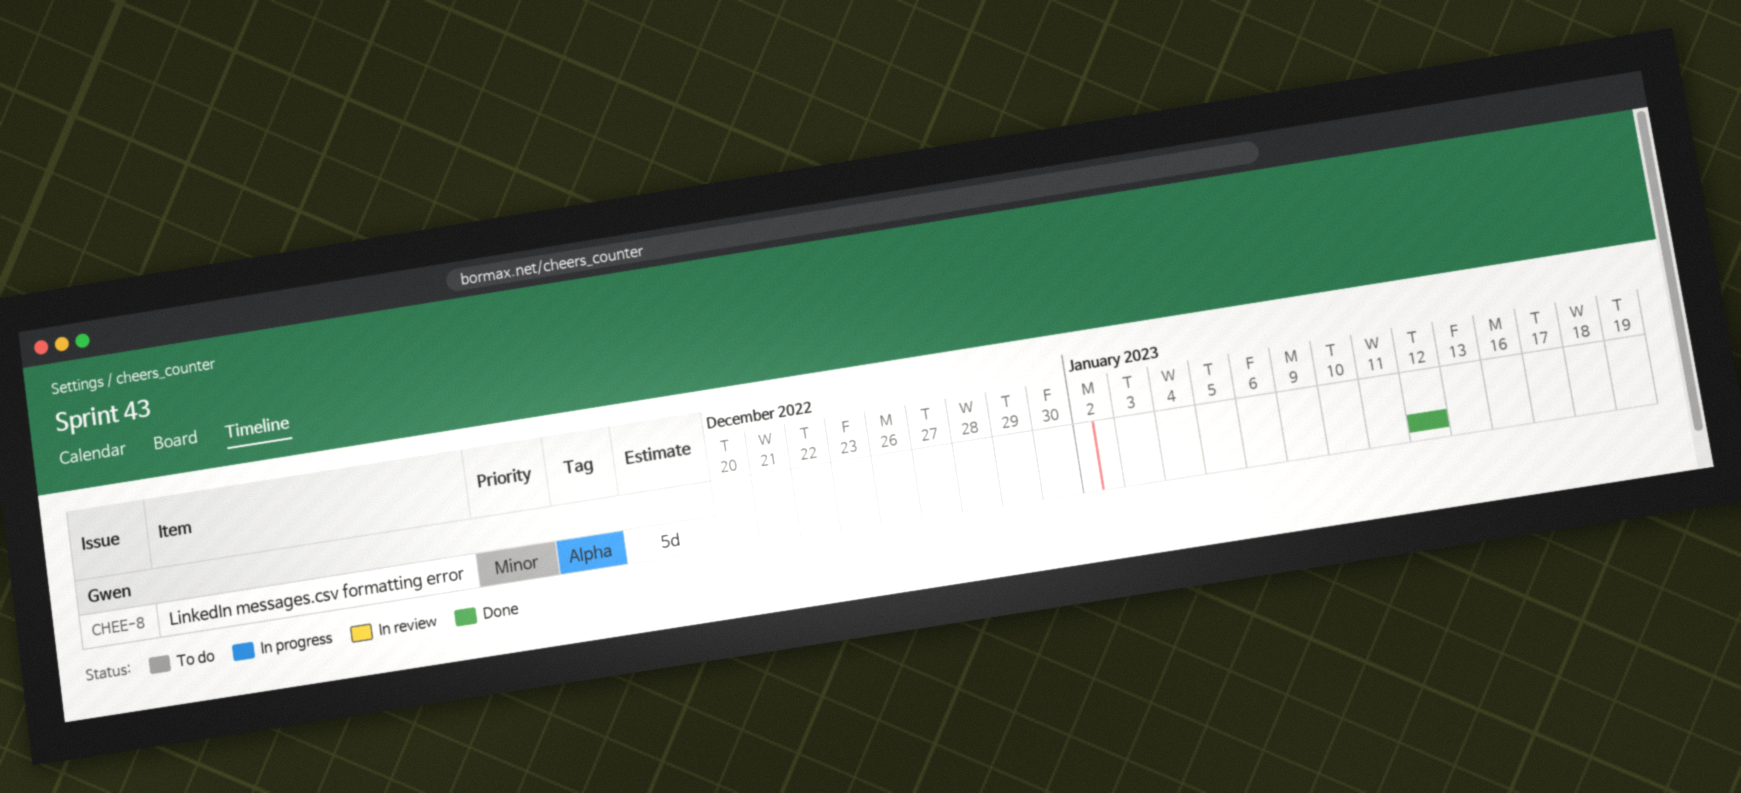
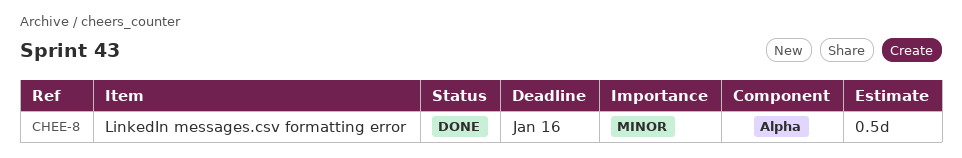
CHEE-8, estimate: 5d -> 0.5d
CHEE-8, due: Jan 12 -> Jan 16

